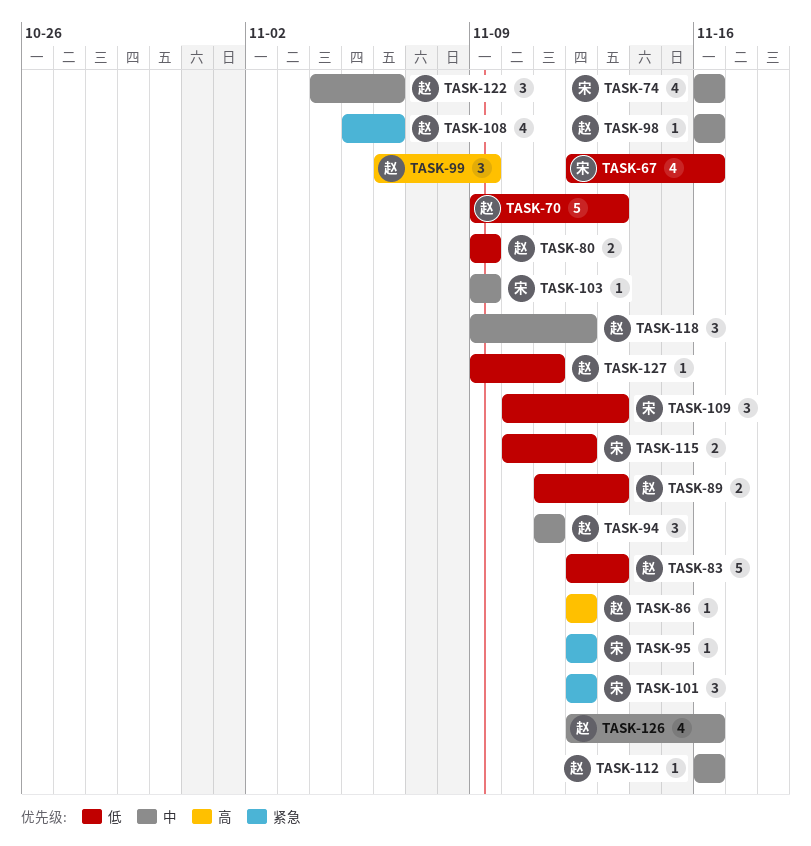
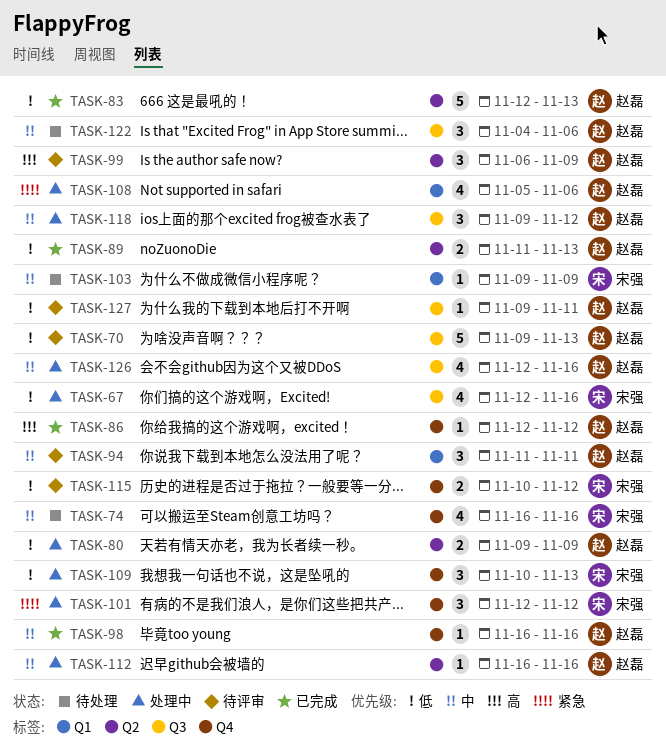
TASK-95: present -> none

